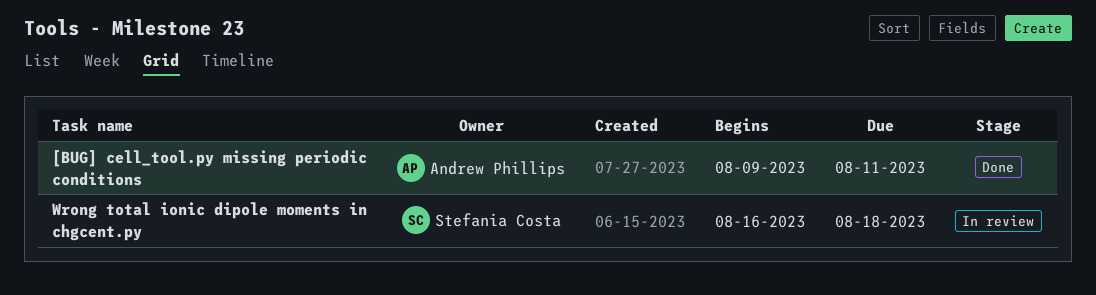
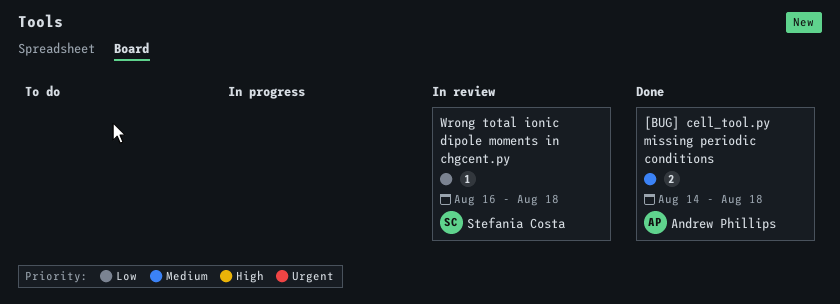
[BUG] cell_tool.py missing periodic conditions, start: Aug 9 -> Aug 14
[BUG] cell_tool.py missing periodic conditions, due: Aug 11 -> Aug 18

